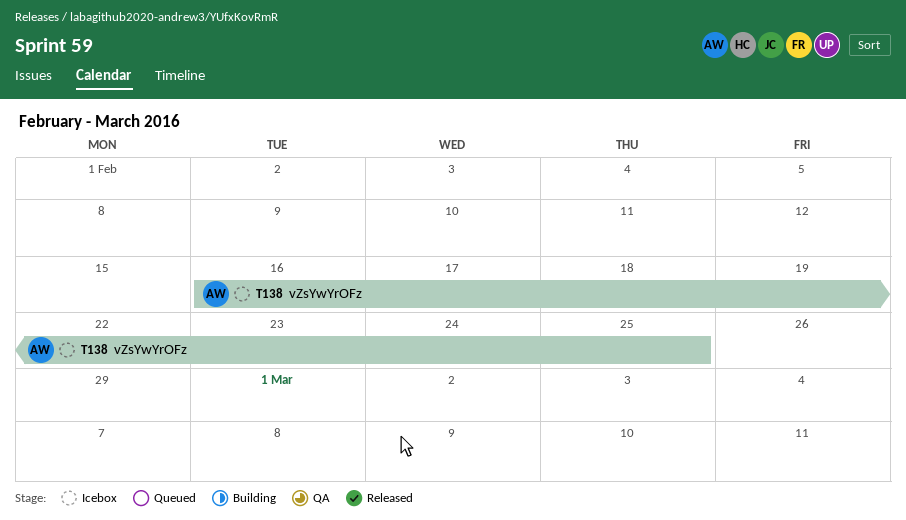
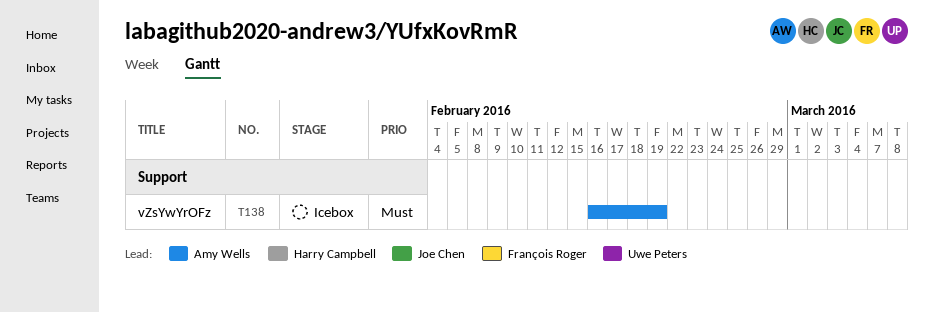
T138, due: Feb 25 -> Feb 19

